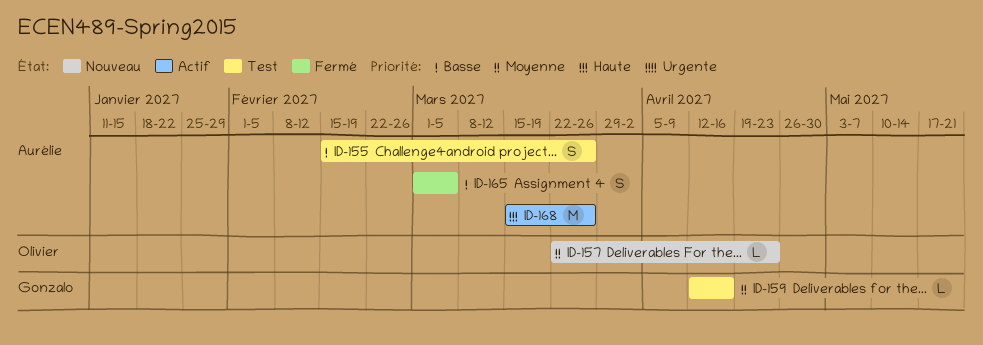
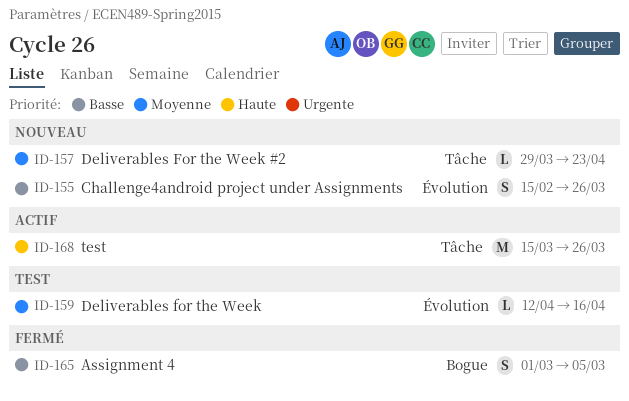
ID-155, status: Test -> Nouveau
ID-157, start: Mar 22 -> Mar 29

